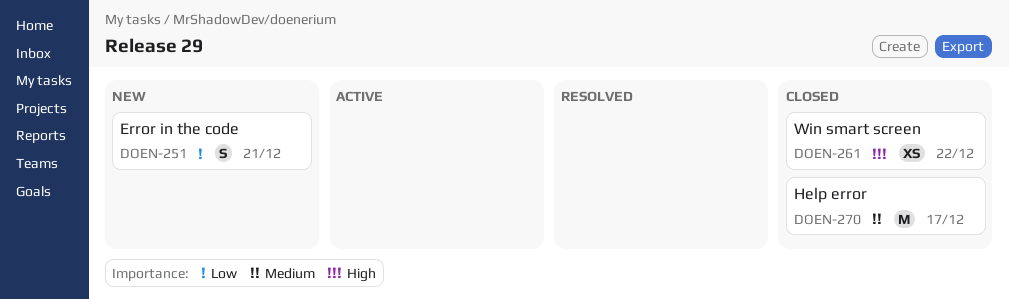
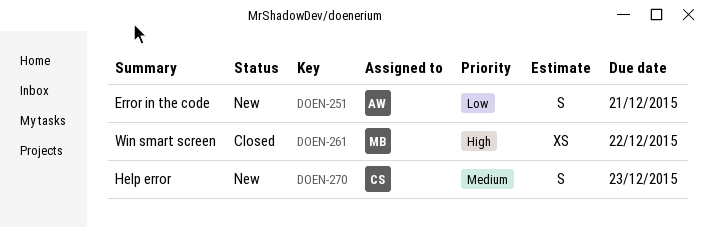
DOEN-270, status: Closed -> New
DOEN-270, estimate: M -> S
DOEN-270, due: Dec 17 -> Dec 23

